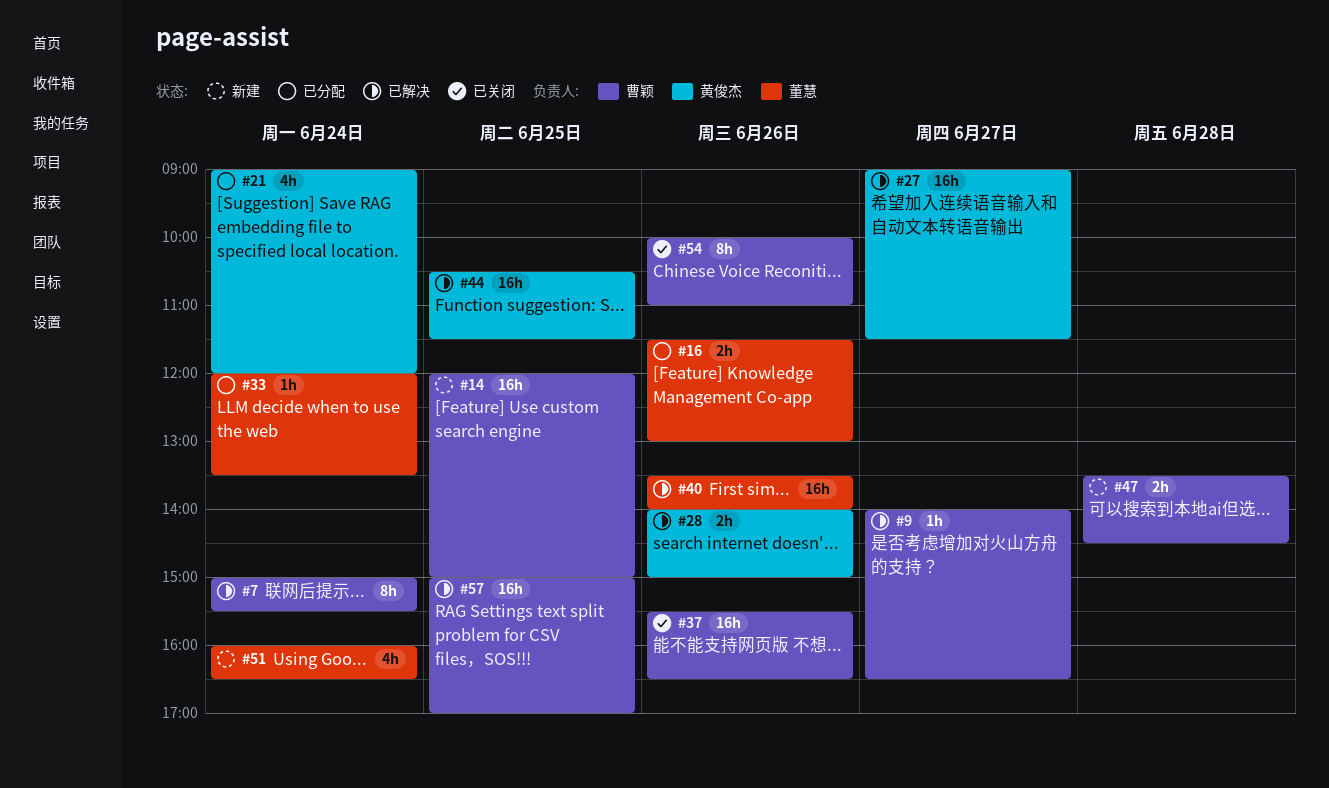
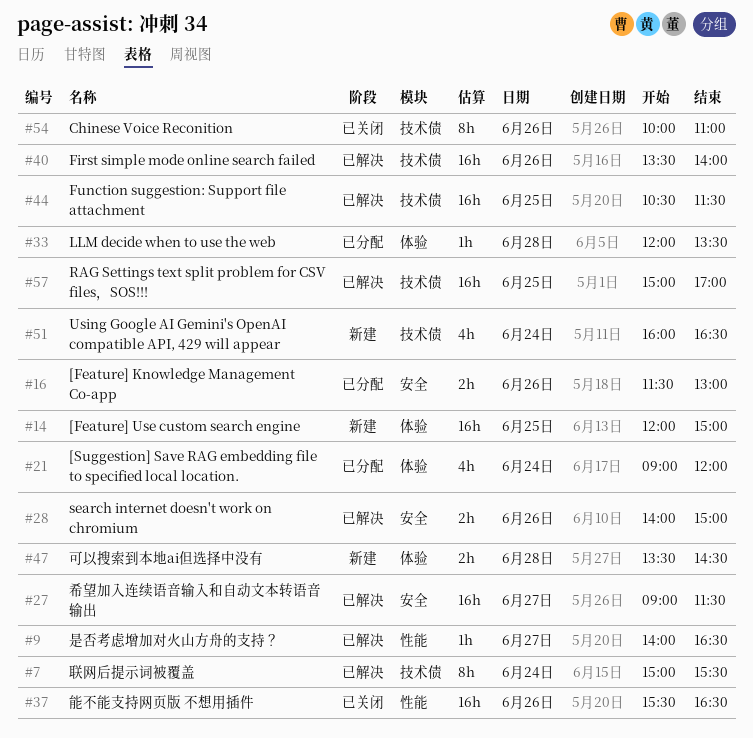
#33, day: Jun 24 -> Jun 28

